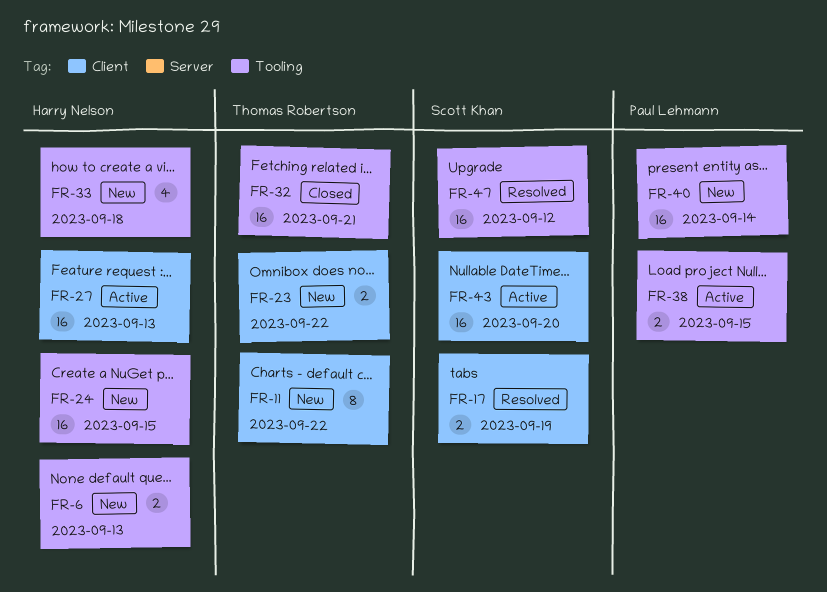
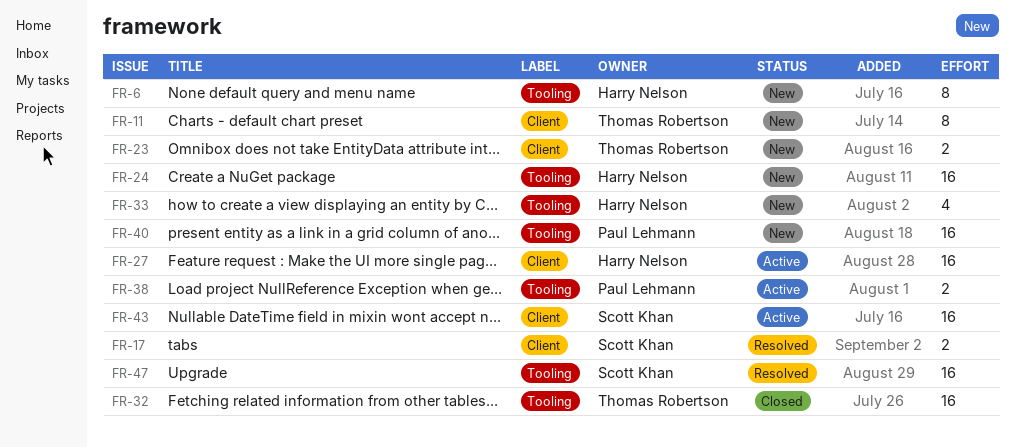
FR-6, estimate: 2 -> 8

